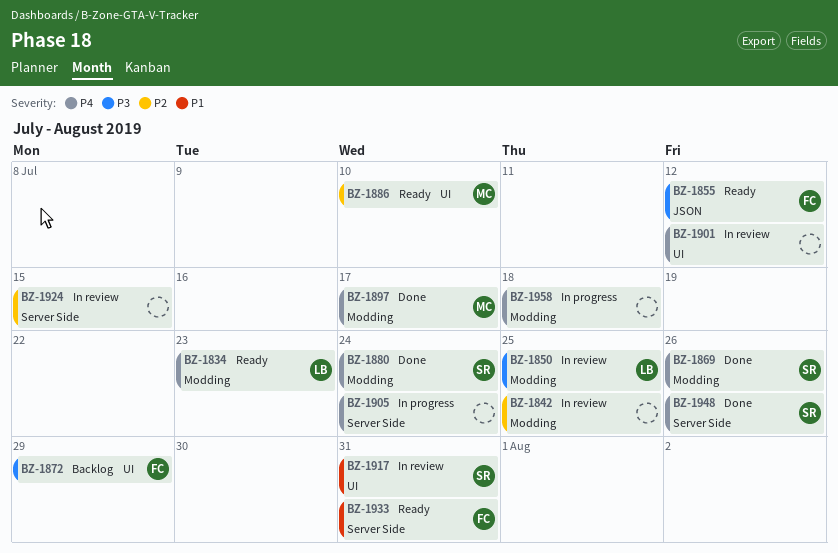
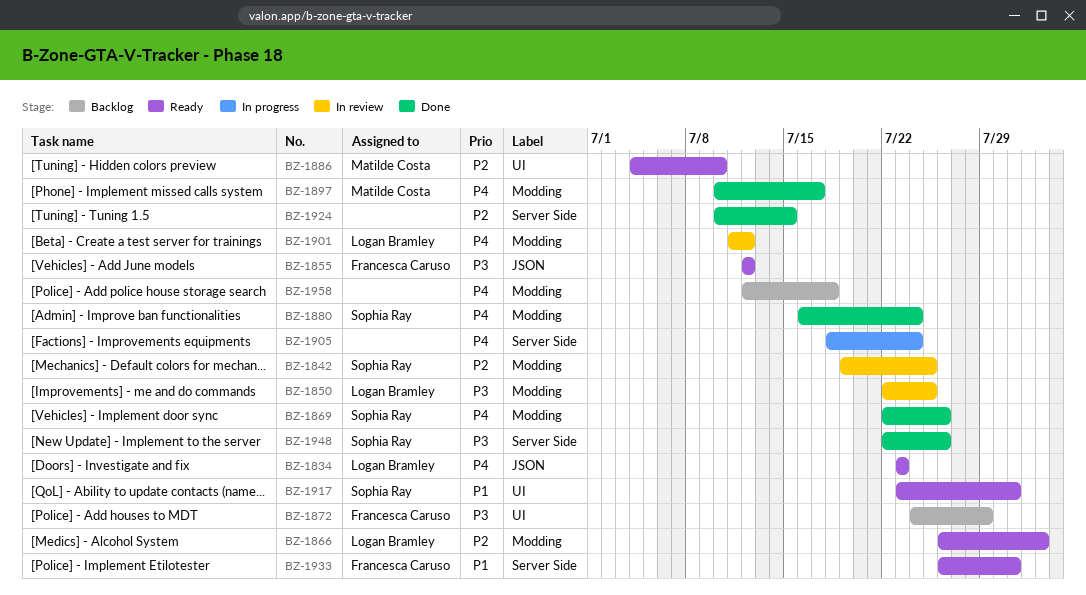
BZ-1834, label: Modding -> JSON
BZ-1842, owner: none -> Sophia Ray
BZ-1866: none -> present
BZ-1901, owner: none -> Logan Bramley
BZ-1901, label: UI -> Modding
BZ-1917, status: In review -> Ready
BZ-1924, status: In review -> Done
BZ-1948, priority: P4 -> P3
BZ-1958, status: In progress -> Backlog

